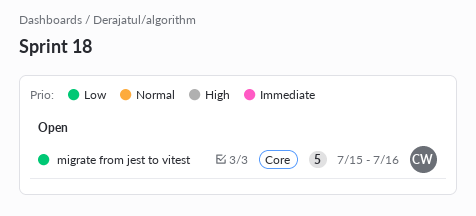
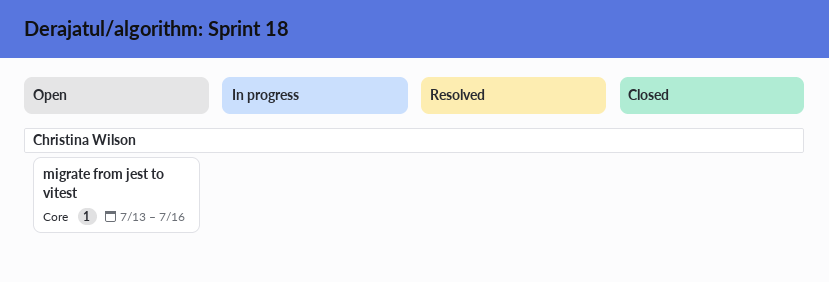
migrate from jest to vitest, estimate: 5 -> 1
migrate from jest to vitest, start: Jul 15 -> Jul 13

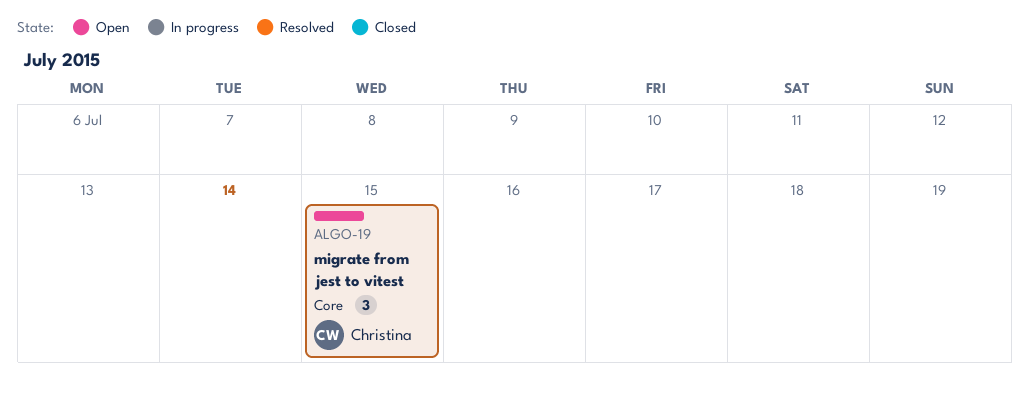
migrate from jest to vitest, estimate: 1 -> 3
migrate from jest to vitest, due: Jul 16 -> Jul 15

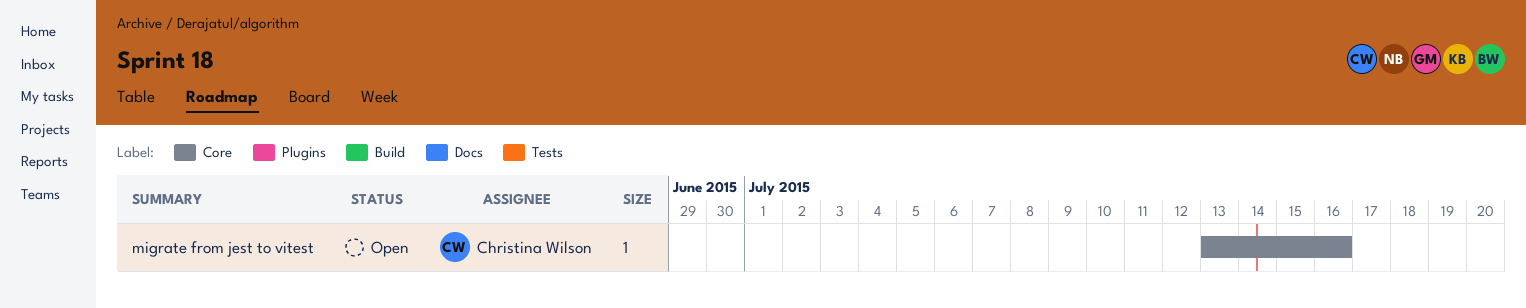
migrate from jest to vitest, estimate: 3 -> 1
migrate from jest to vitest, due: Jul 15 -> Jul 16

